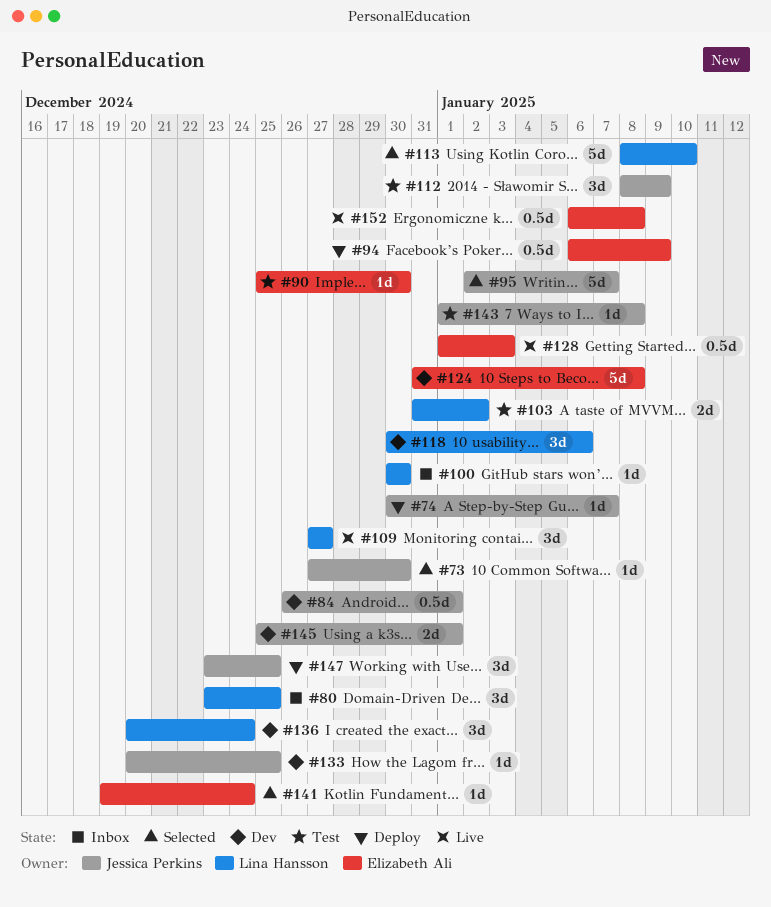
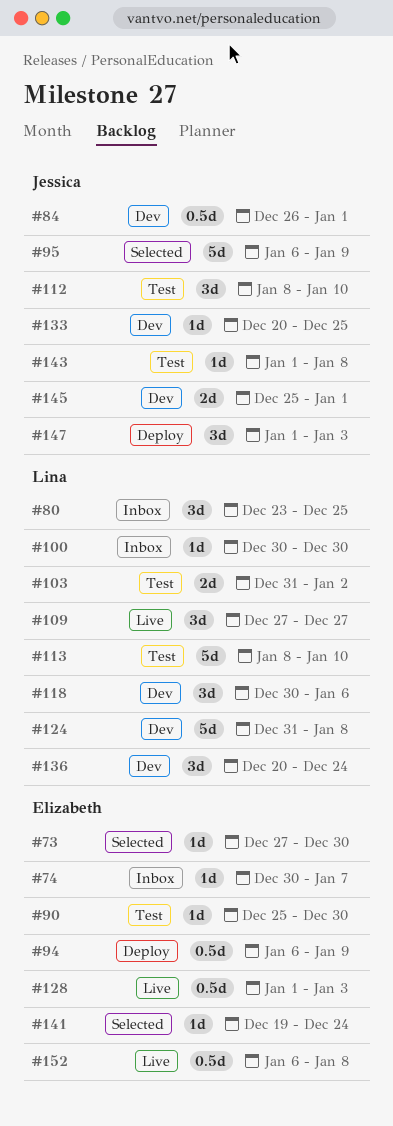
#73, owner: Jessica Perkins -> Elizabeth Ali
#74, status: Deploy -> Inbox
#74, owner: Jessica Perkins -> Elizabeth Ali
#95, start: Jan 2 -> Jan 6
#95, due: Jan 7 -> Jan 9
#112, due: Jan 9 -> Jan 10
#113, status: Selected -> Test
#124, owner: Elizabeth Ali -> Lina Hansson
#147, start: Dec 23 -> Jan 1
#147, due: Dec 25 -> Jan 3

